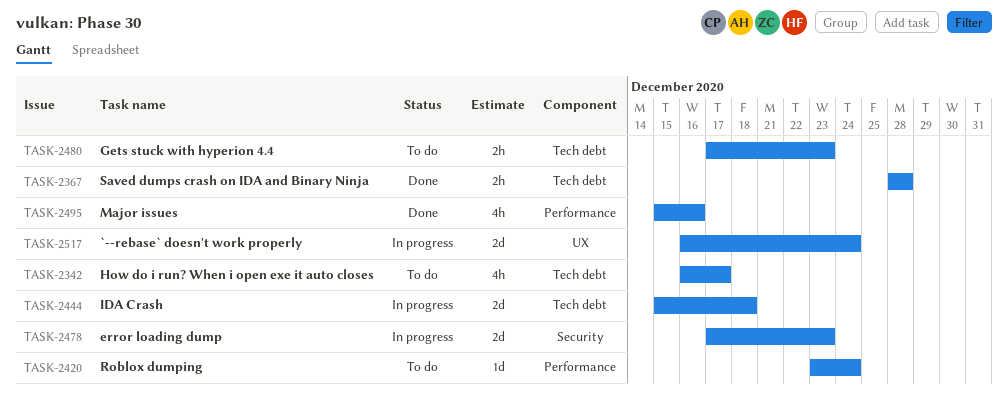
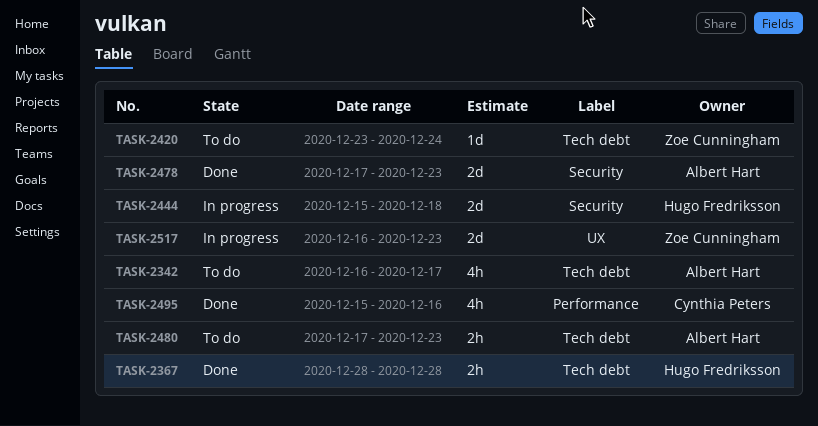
TASK-2420, label: Performance -> Tech debt
TASK-2444, label: Tech debt -> Security
TASK-2478, status: In progress -> Done
TASK-2517, due: Dec 24 -> Dec 23

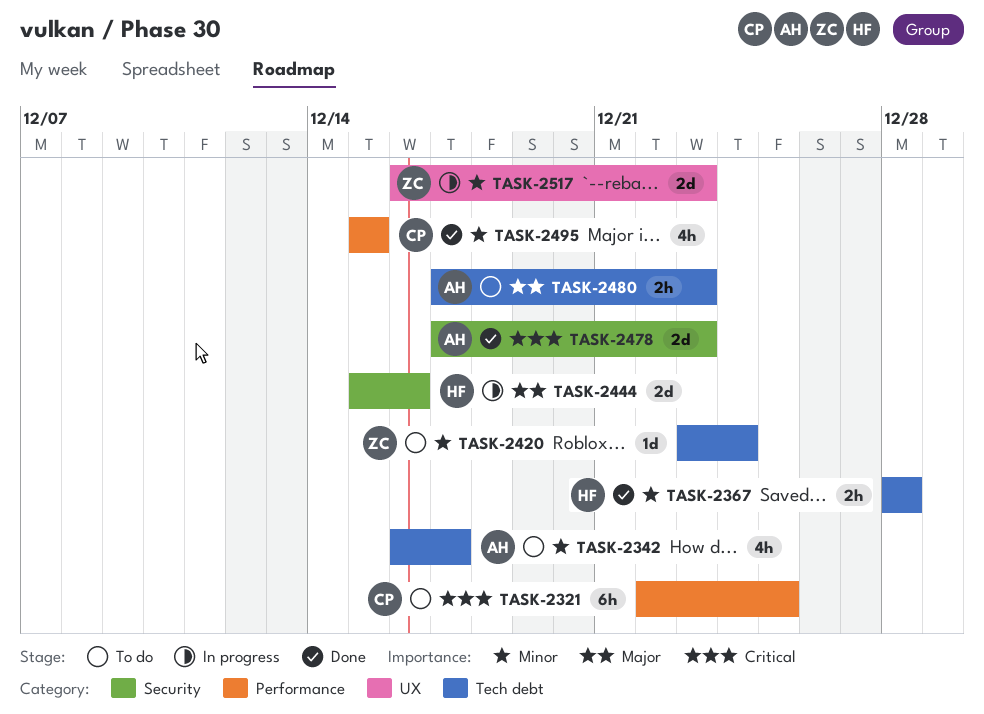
TASK-2321: none -> present
TASK-2444, due: Dec 18 -> Dec 16
TASK-2495, due: Dec 16 -> Dec 15

